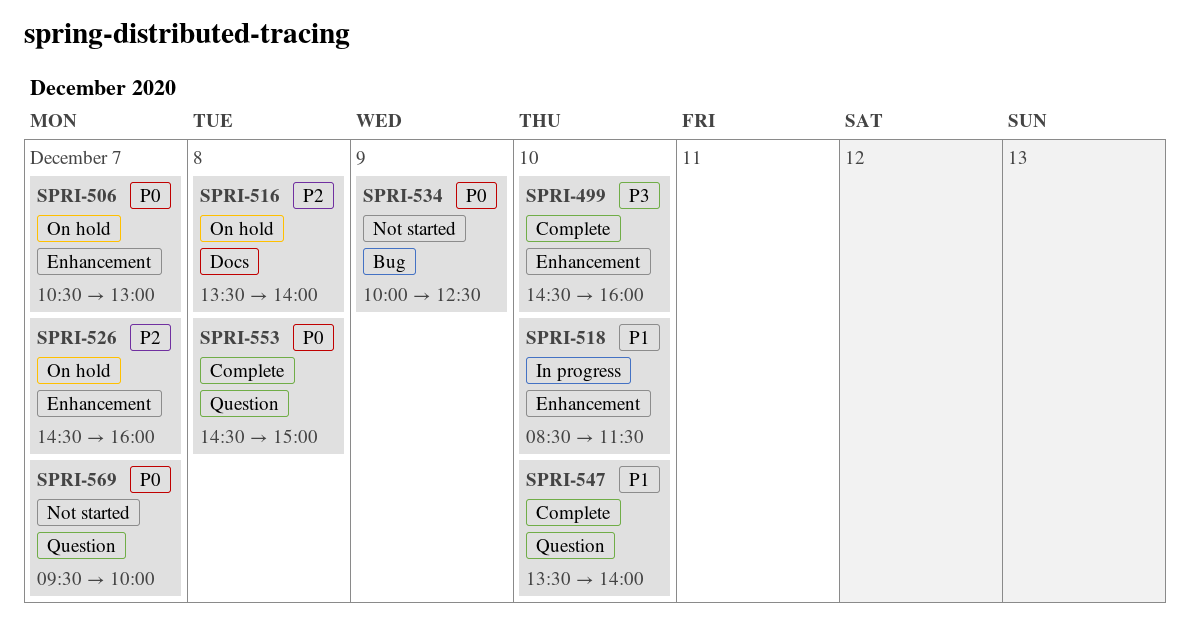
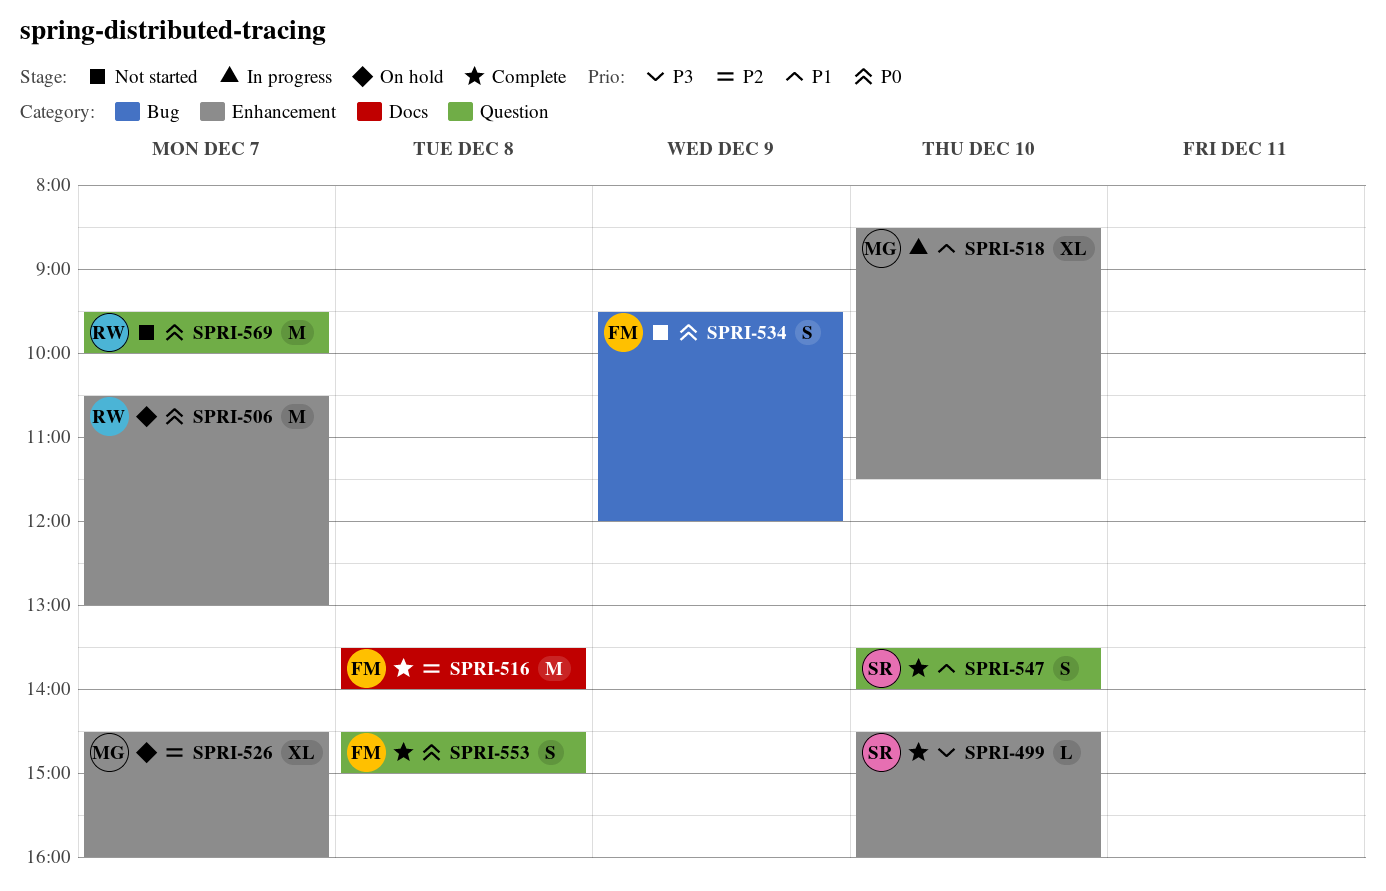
SPRI-516, status: On hold -> Complete
SPRI-534, begins: 10:00 -> 09:30
SPRI-534, ends: 12:30 -> 12:00

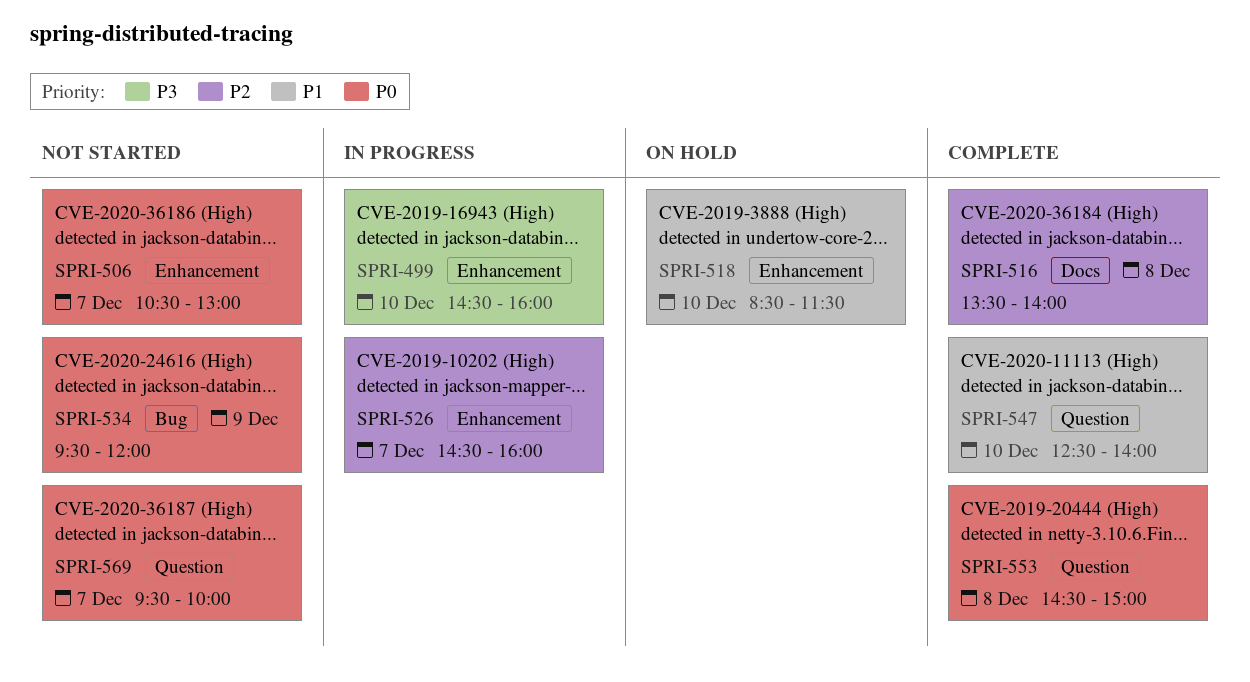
SPRI-499, status: Complete -> In progress
SPRI-506, status: On hold -> Not started
SPRI-518, status: In progress -> On hold
SPRI-526, status: On hold -> In progress
SPRI-547, begins: 13:30 -> 12:30

